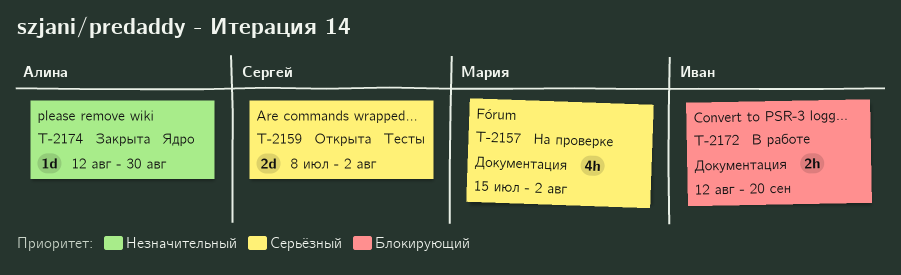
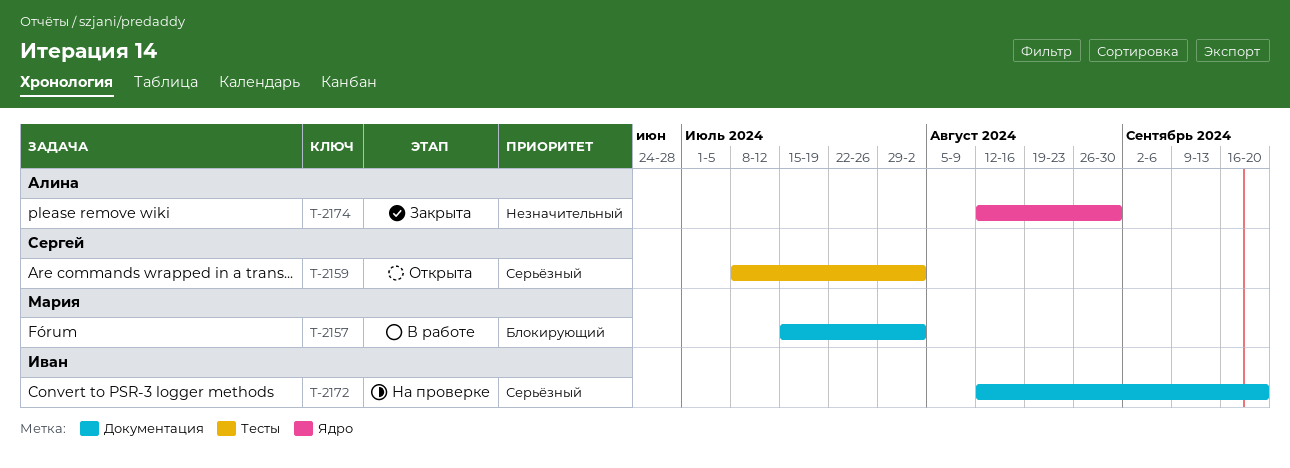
T-2157, status: На проверке -> В работе
T-2157, priority: Серьёзный -> Блокирующий
T-2172, status: В работе -> На проверке
T-2172, priority: Блокирующий -> Серьёзный

